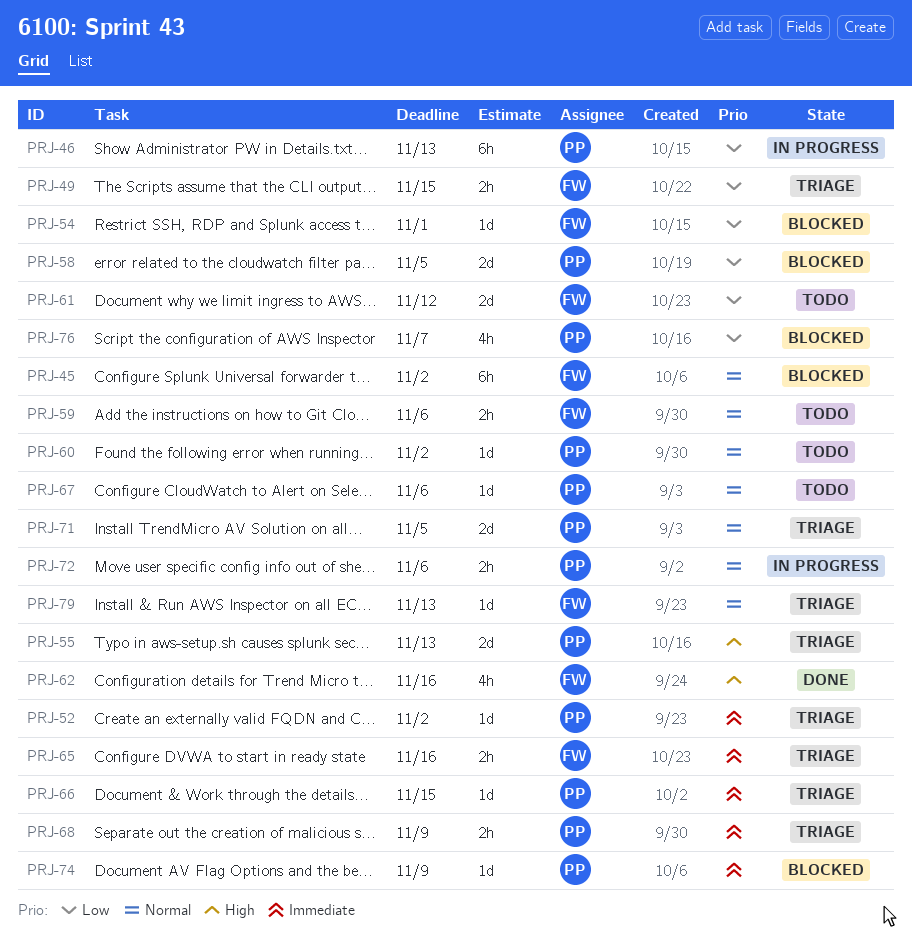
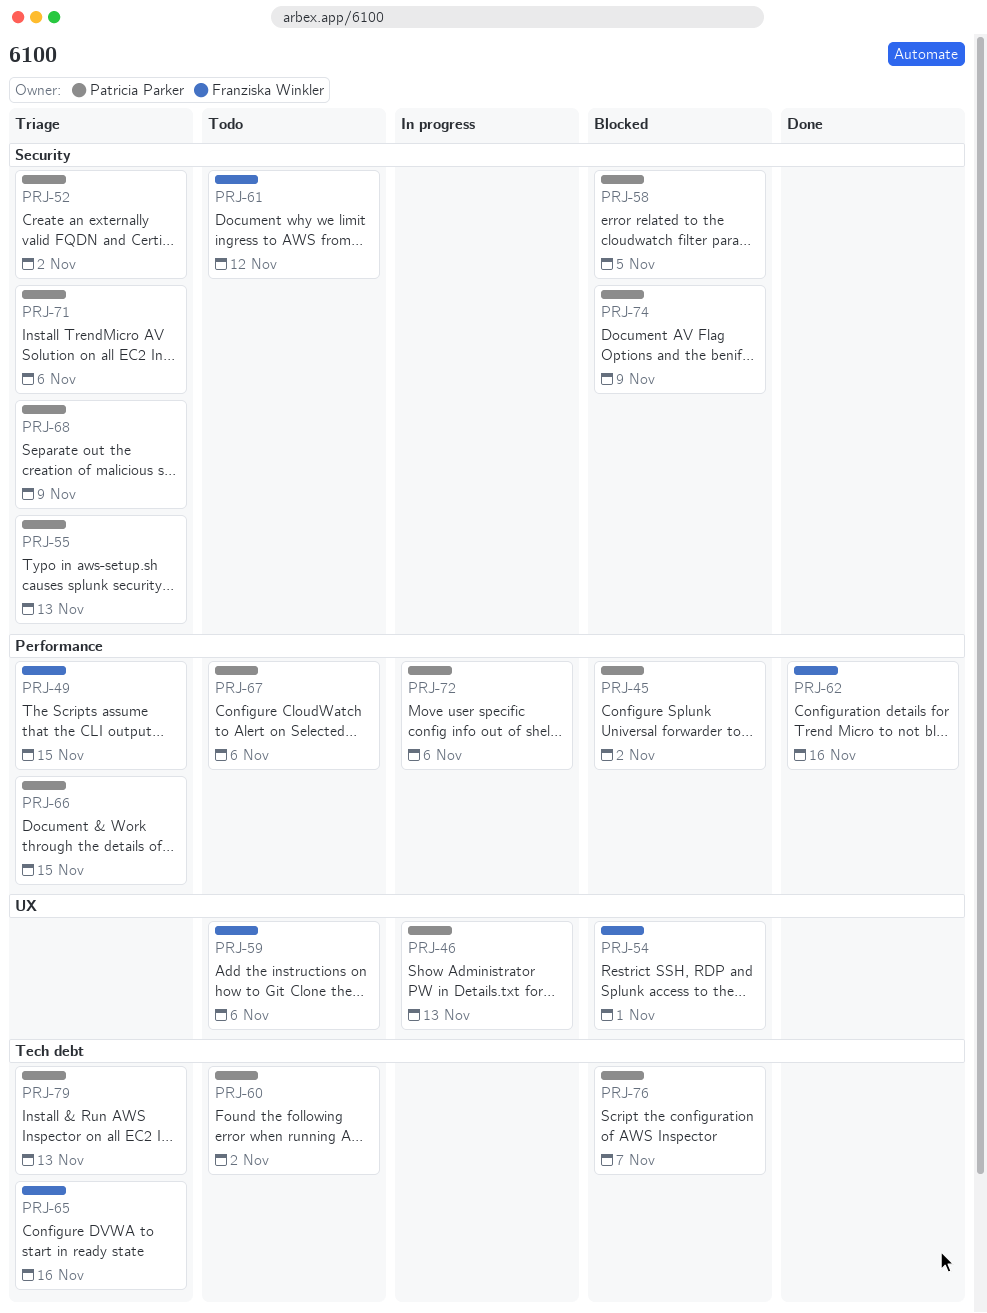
PRJ-45, owner: Franziska Winkler -> Patricia Parker
PRJ-71, due: Nov 5 -> Nov 6
PRJ-79, owner: Franziska Winkler -> Patricia Parker

